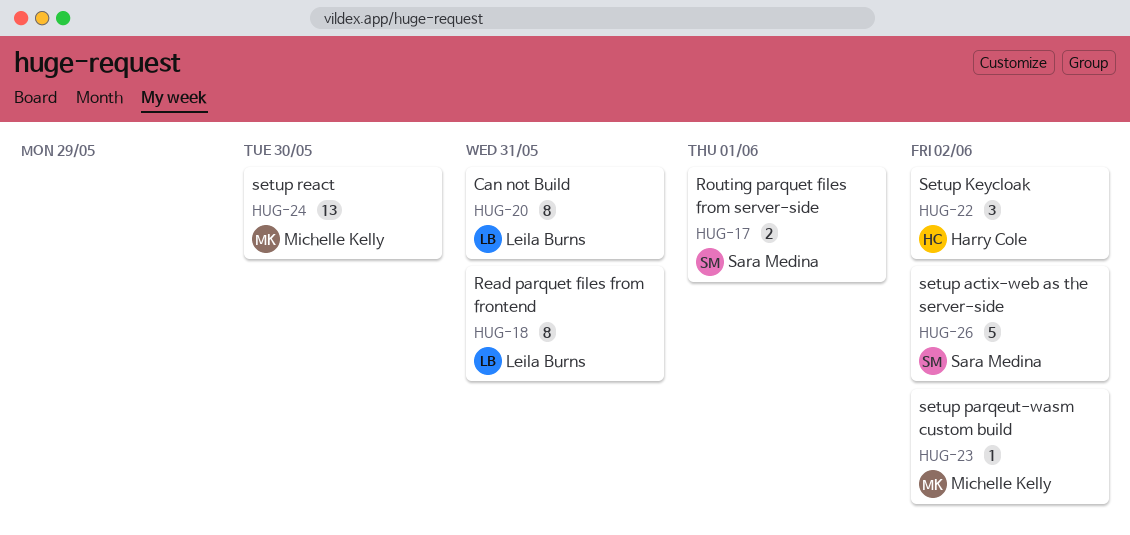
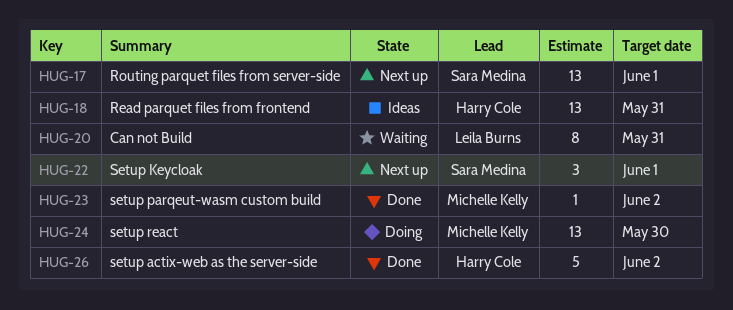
HUG-17, estimate: 2 -> 13
HUG-18, owner: Leila Burns -> Harry Cole
HUG-18, estimate: 8 -> 13
HUG-22, owner: Harry Cole -> Sara Medina
HUG-22, due: Jun 2 -> Jun 1
HUG-26, owner: Sara Medina -> Harry Cole

